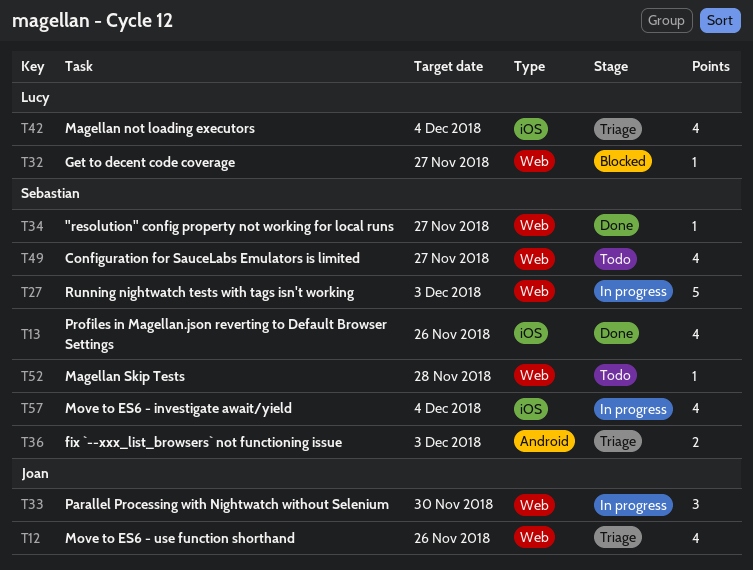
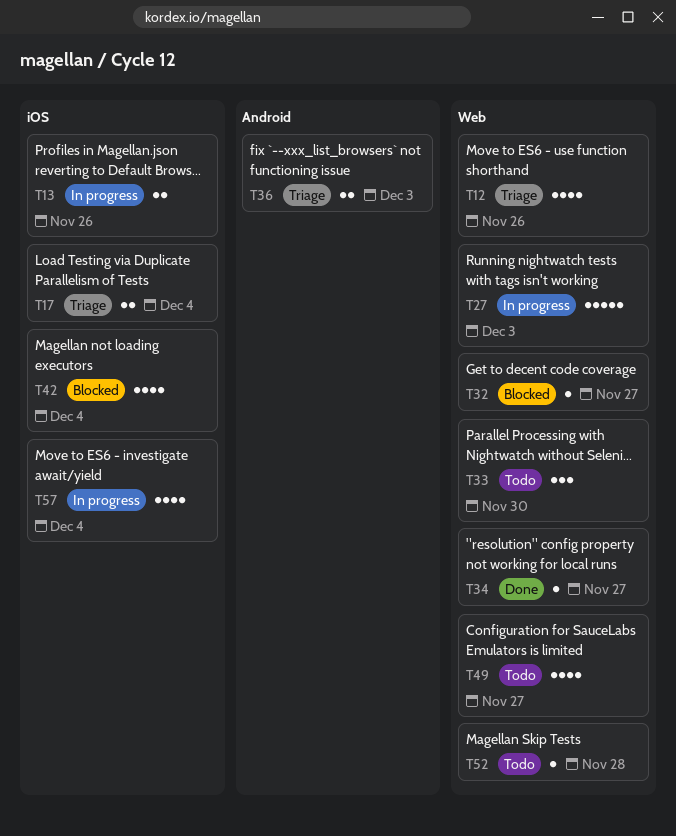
T13, status: Done -> In progress
T13, estimate: 4 -> 2
T17: none -> present
T33, status: In progress -> Todo
T42, status: Triage -> Blocked

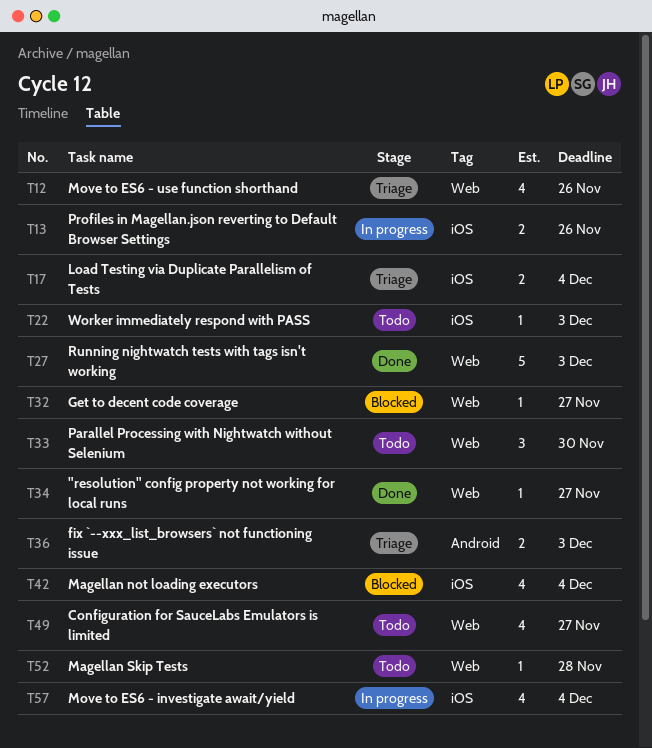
T22: none -> present
T27, status: In progress -> Done

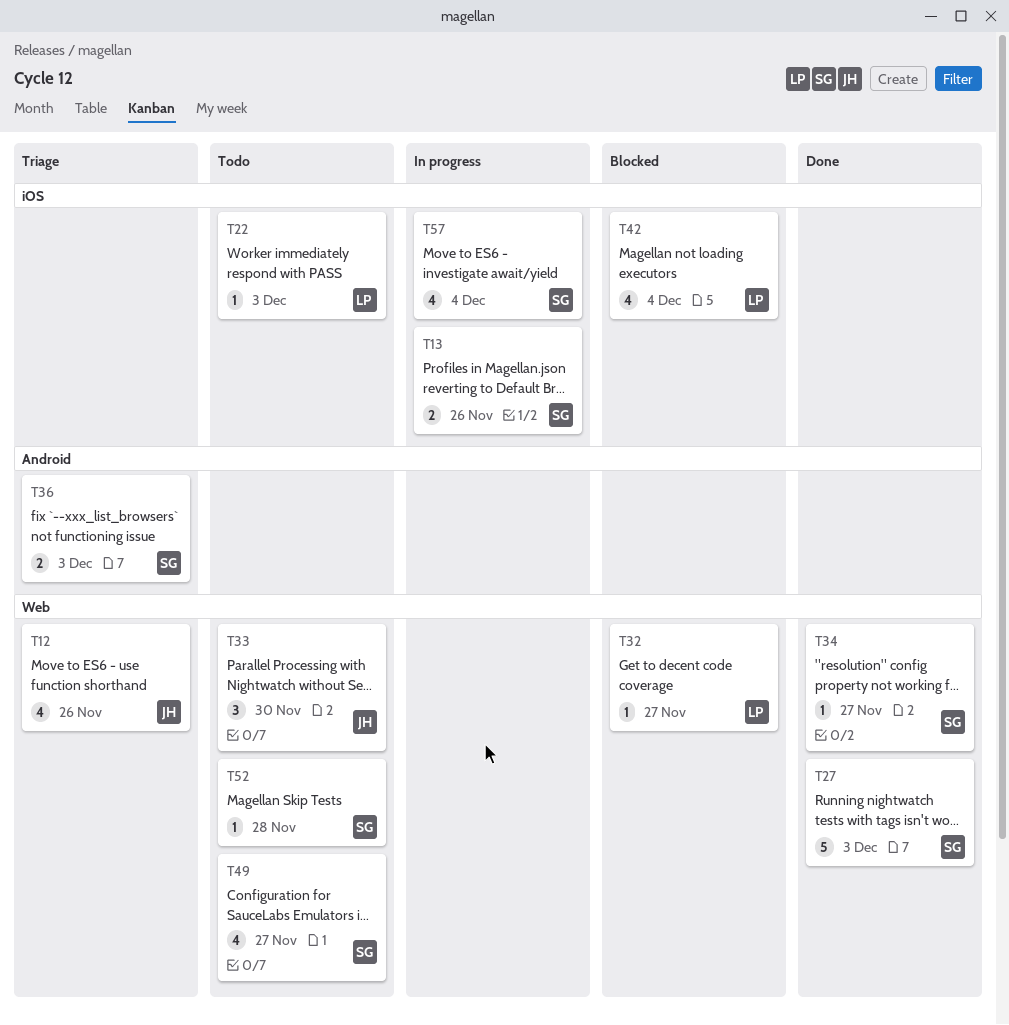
T17: present -> none

